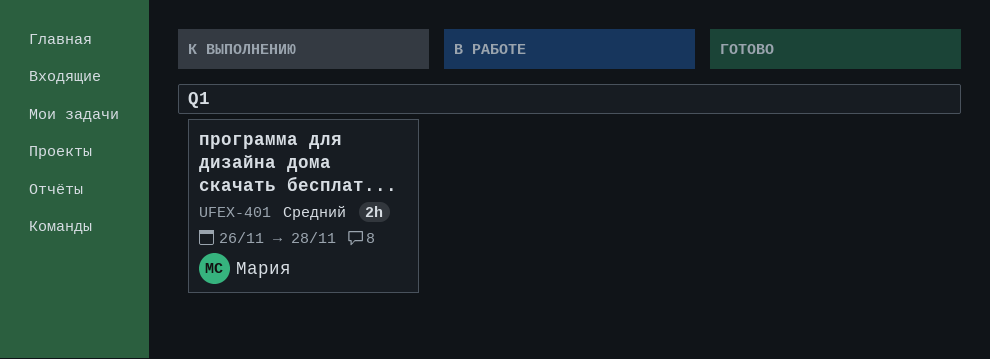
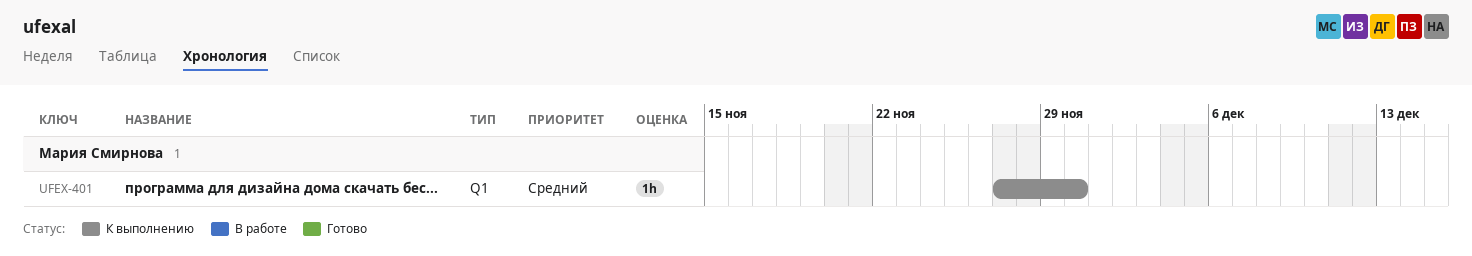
UFEX-401, estimate: 2h -> 1h
UFEX-401, start: Nov 26 -> Nov 27
UFEX-401, due: Nov 28 -> Nov 30

